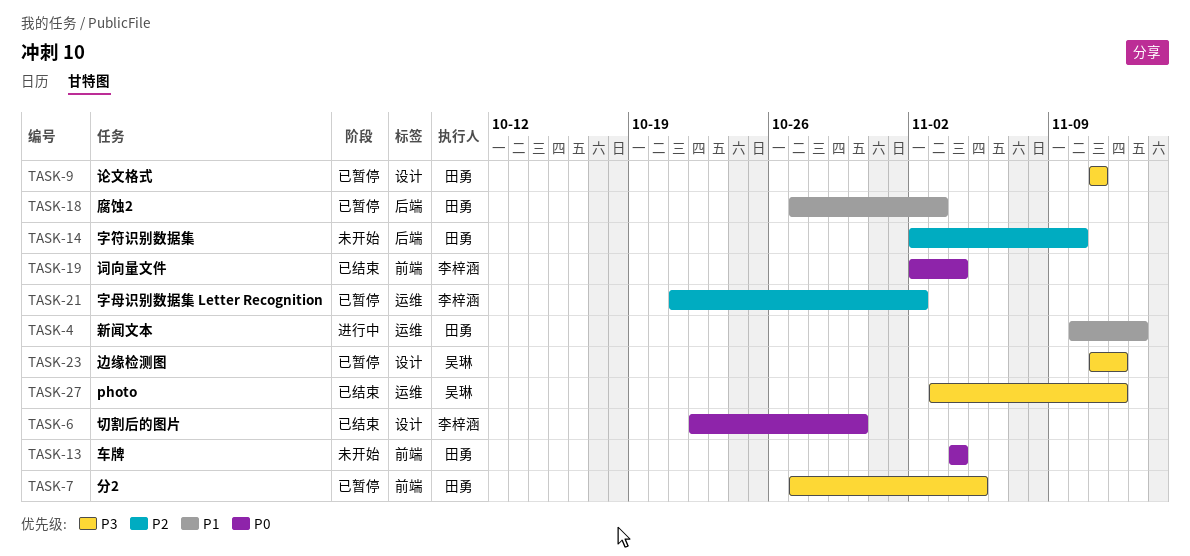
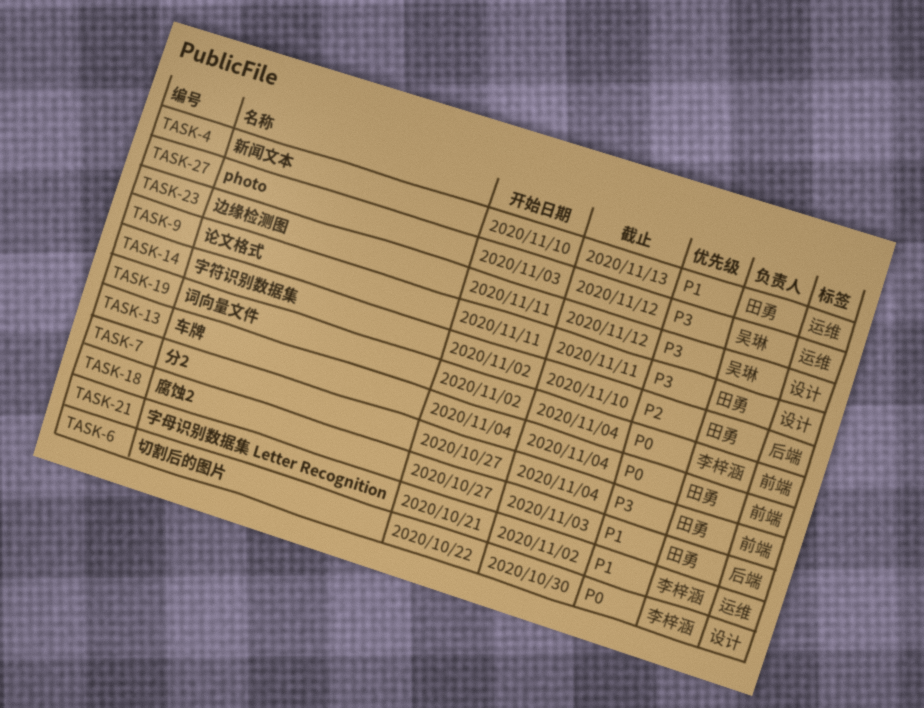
TASK-7, due: Nov 5 -> Nov 4
TASK-21, priority: P2 -> P1

